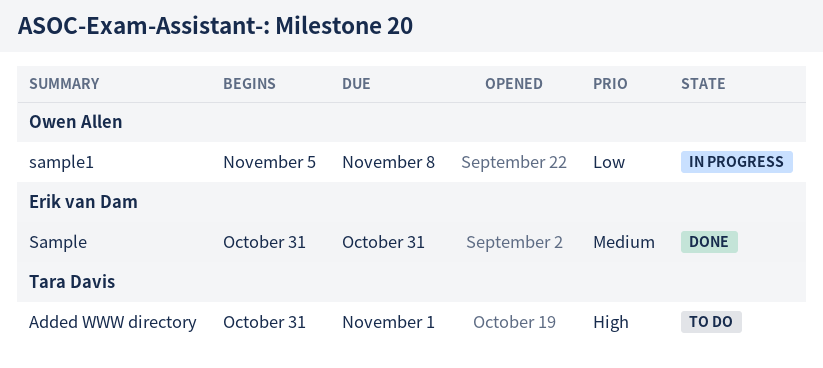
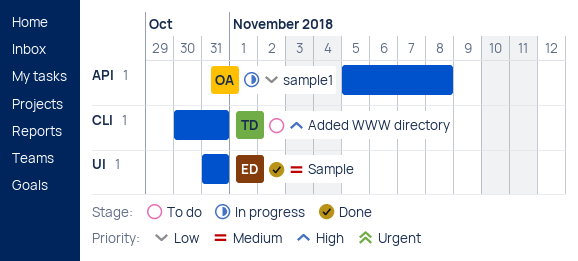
Added WWW directory, start: Oct 31 -> Oct 30
Added WWW directory, due: Nov 1 -> Oct 31

